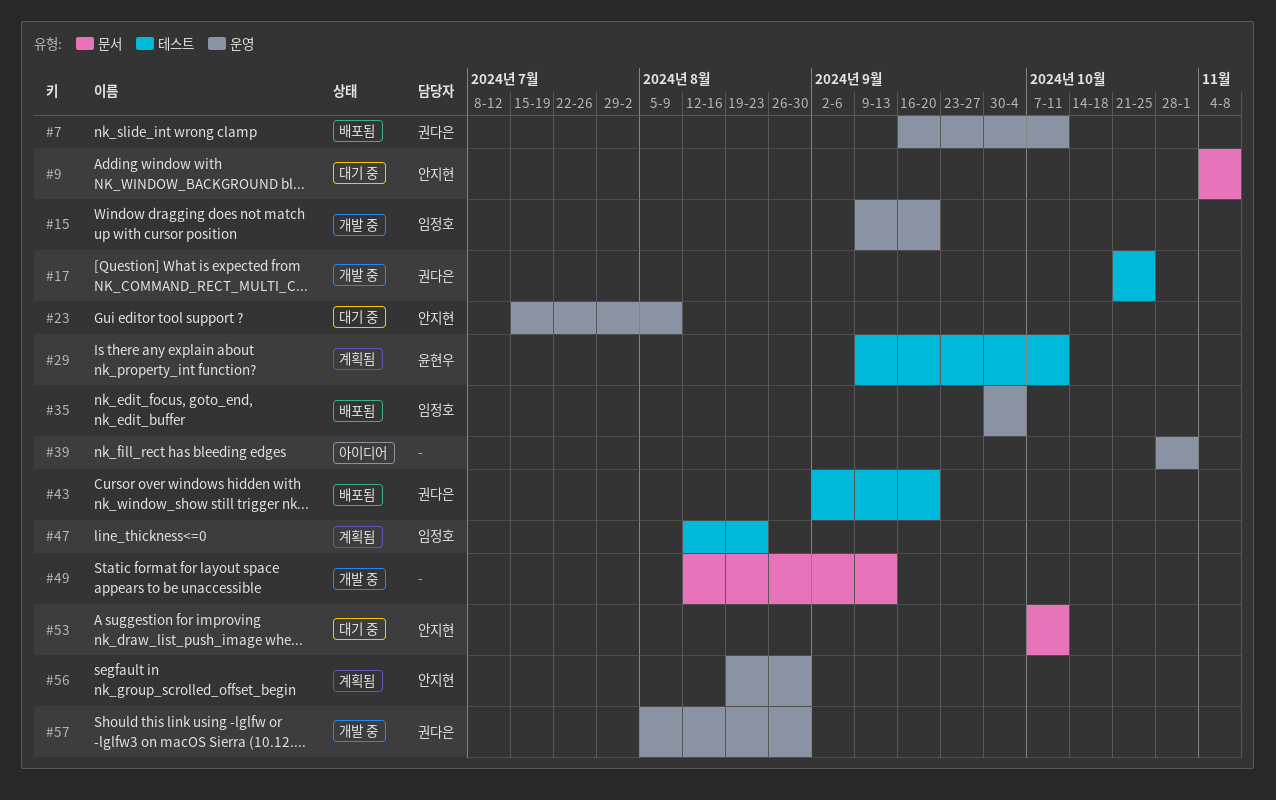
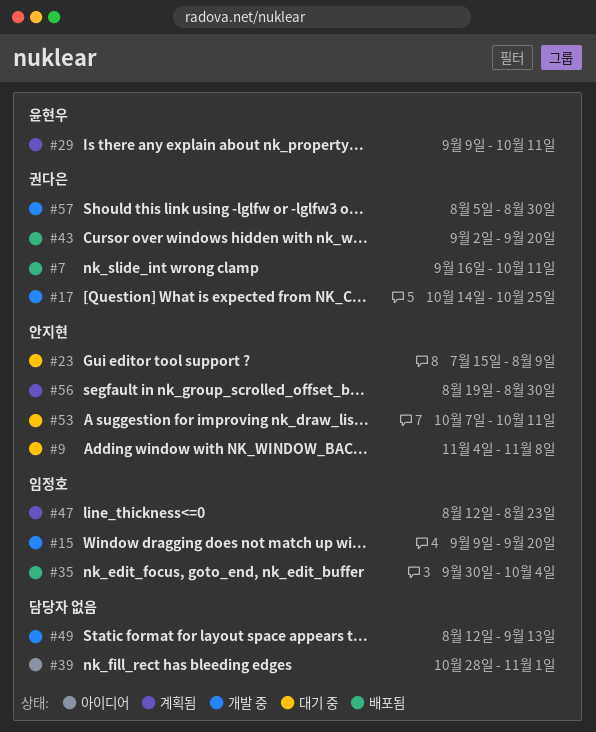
#17, start: Oct 21 -> Oct 14

